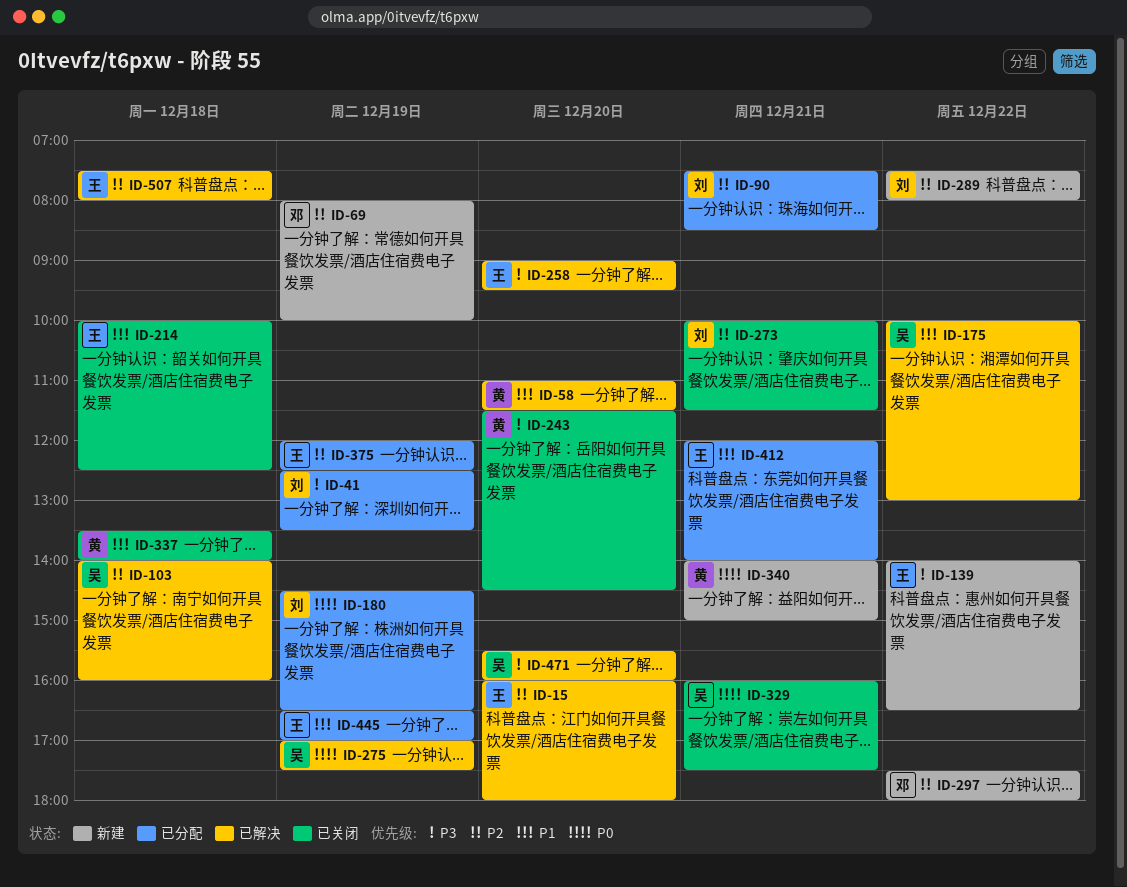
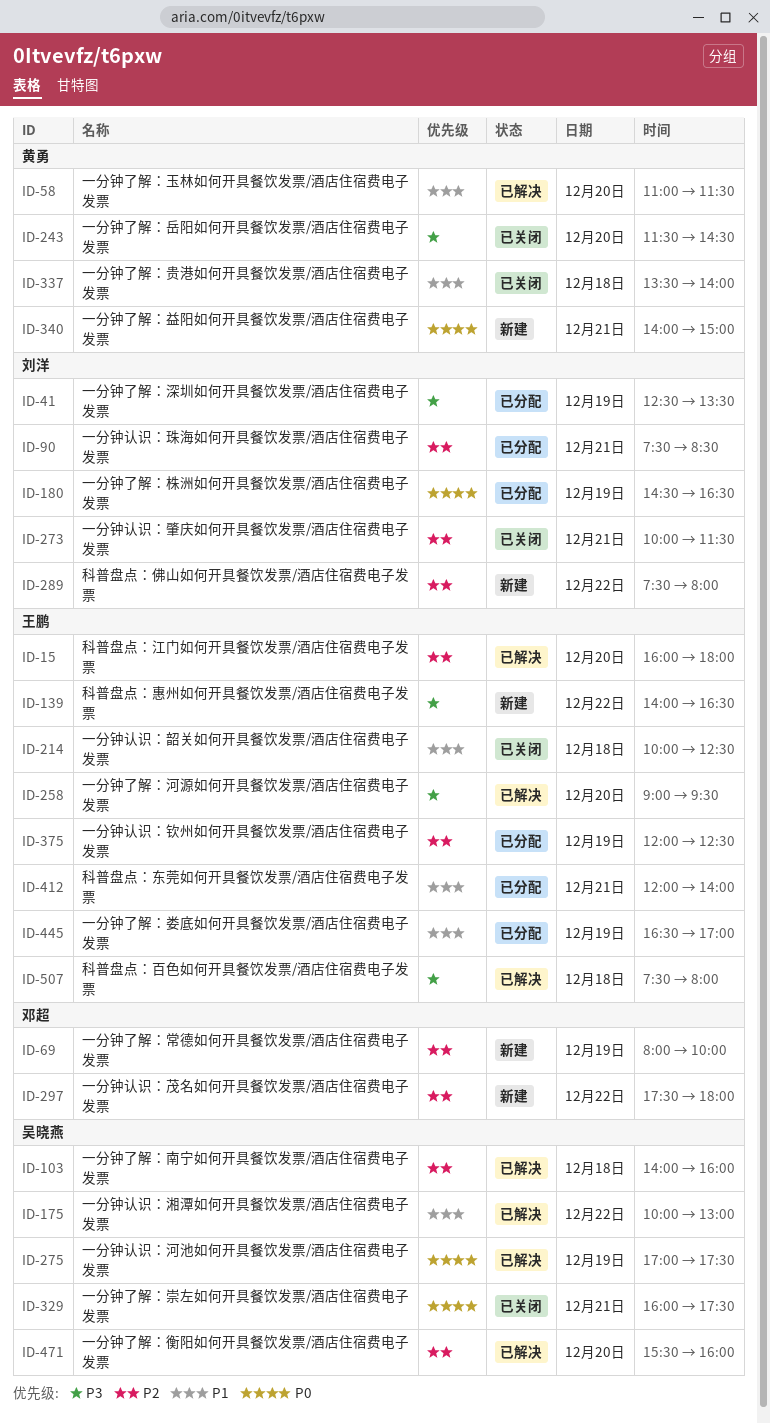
ID-471, priority: P3 -> P2
ID-507, priority: P2 -> P3

